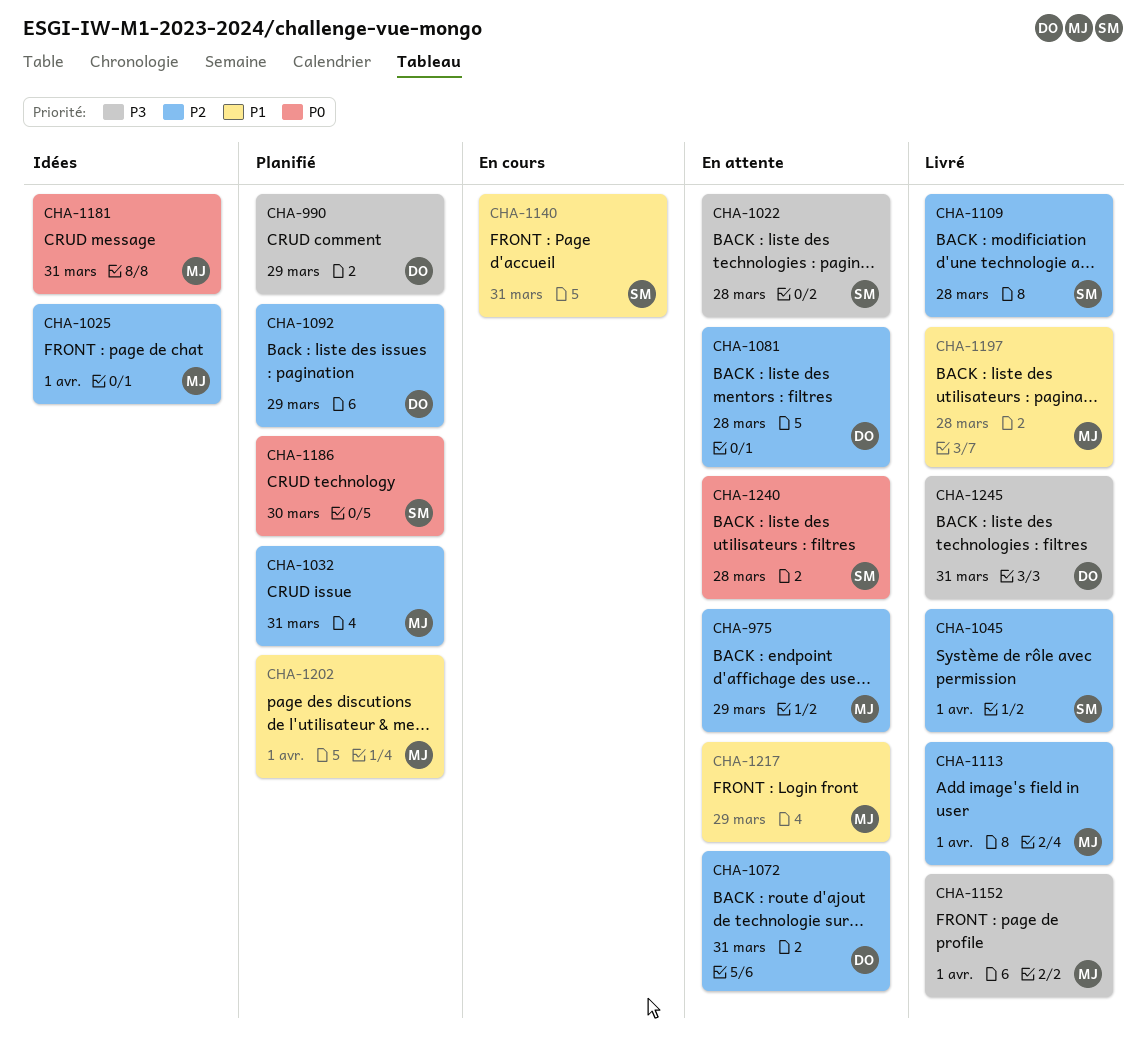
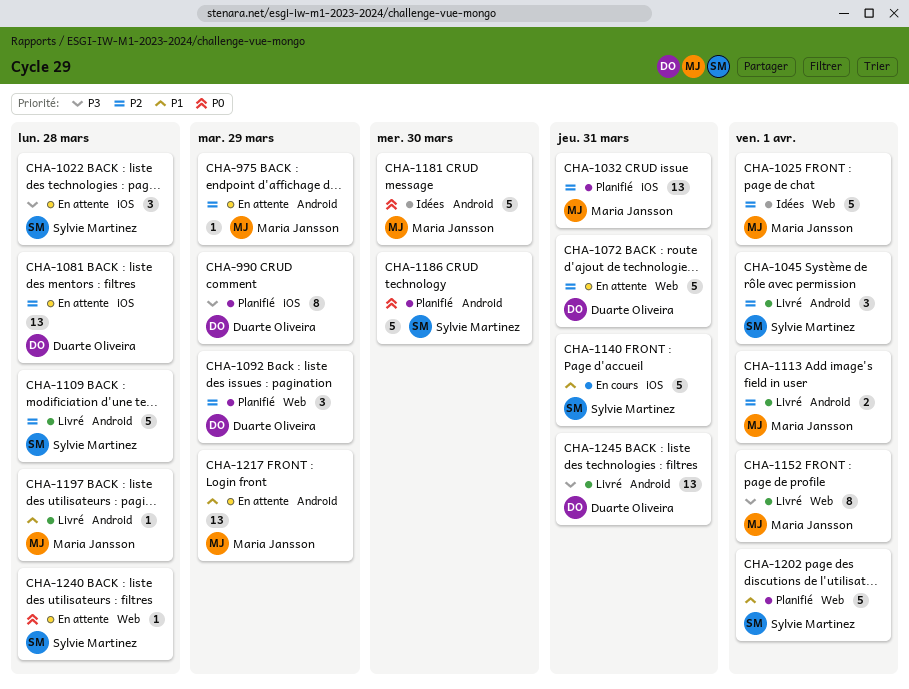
CHA-1181, due: Mar 31 -> Mar 30
CHA-1202, owner: Maria Jansson -> Sylvie Martinez

